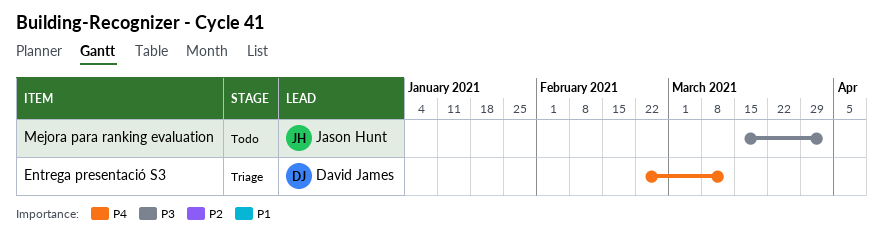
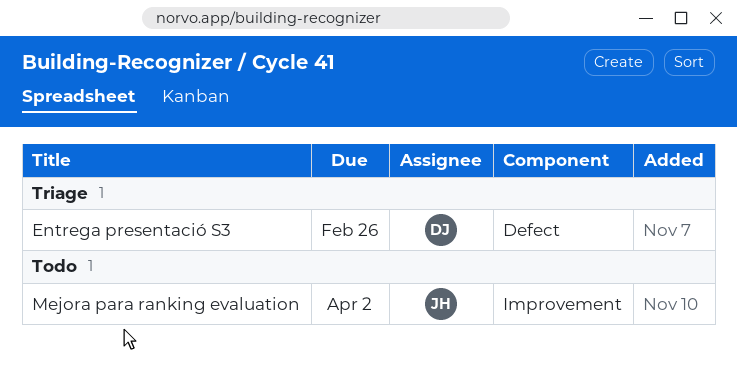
Entrega presentació S3, due: Mar 12 -> Feb 26

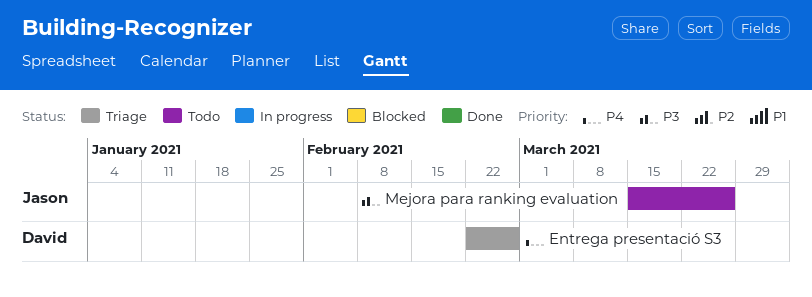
Mejora para ranking evaluation, due: Apr 2 -> Mar 26

